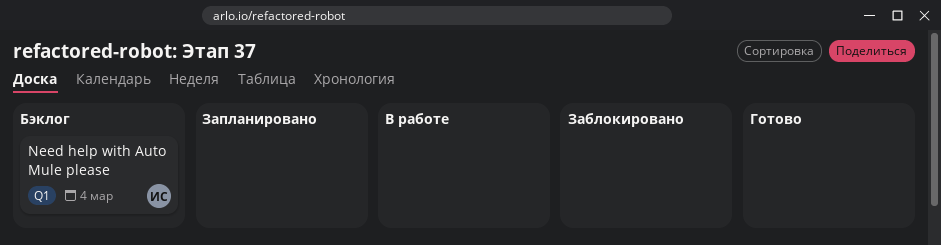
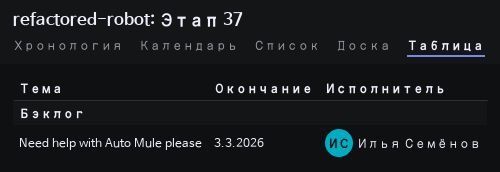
Need help with Auto Mule please, due: Mar 4 -> Mar 3

